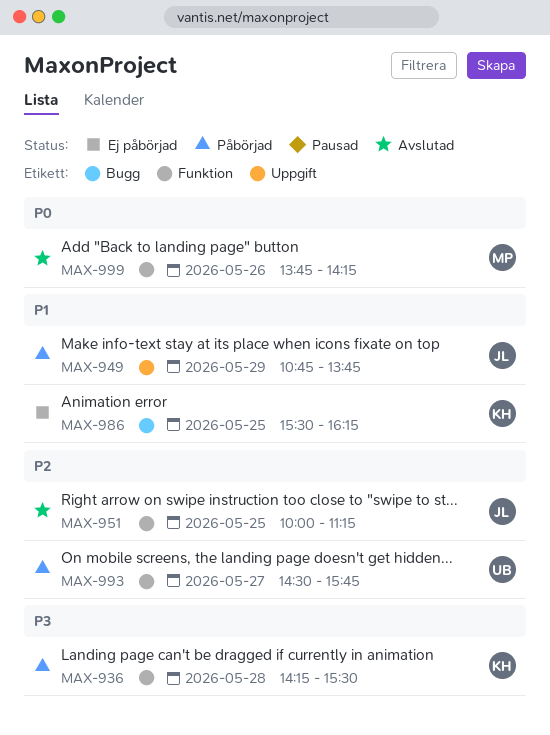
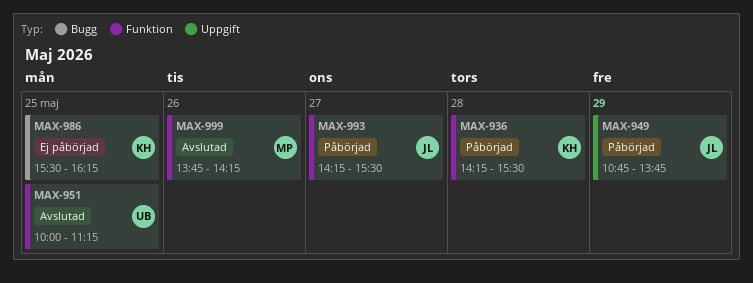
MAX-951, owner: JL -> UB
MAX-993, owner: UB -> JL
MAX-993, begins: 14:30 -> 14:15
MAX-993, ends: 15:45 -> 15:30

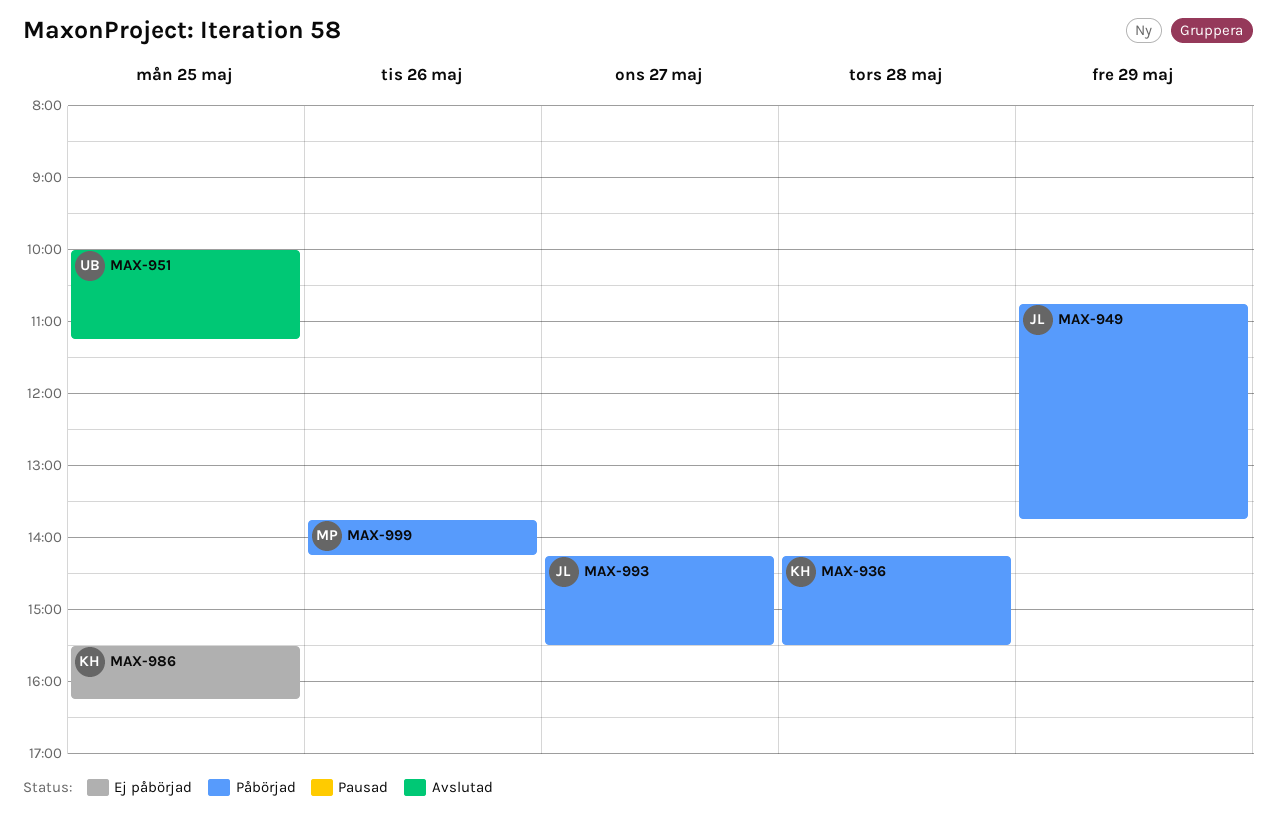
MAX-999, status: Avslutad -> Påbörjad

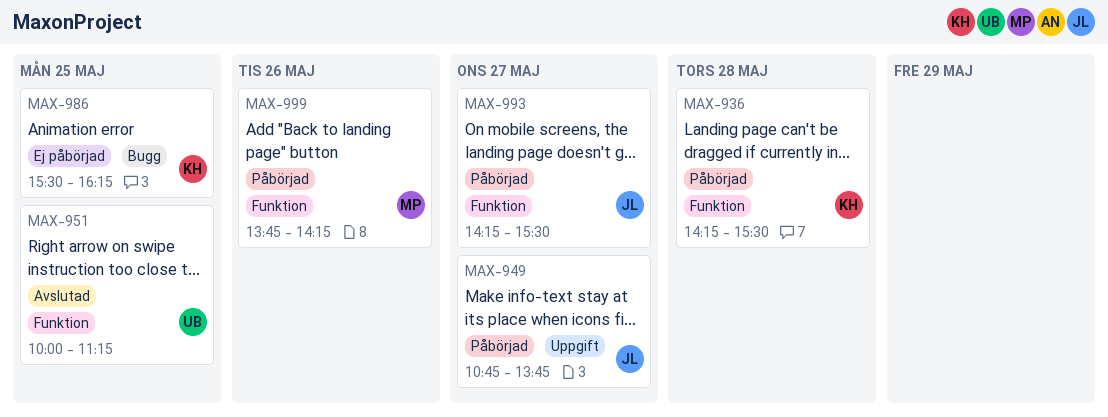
MAX-949, day: May 29 -> May 27

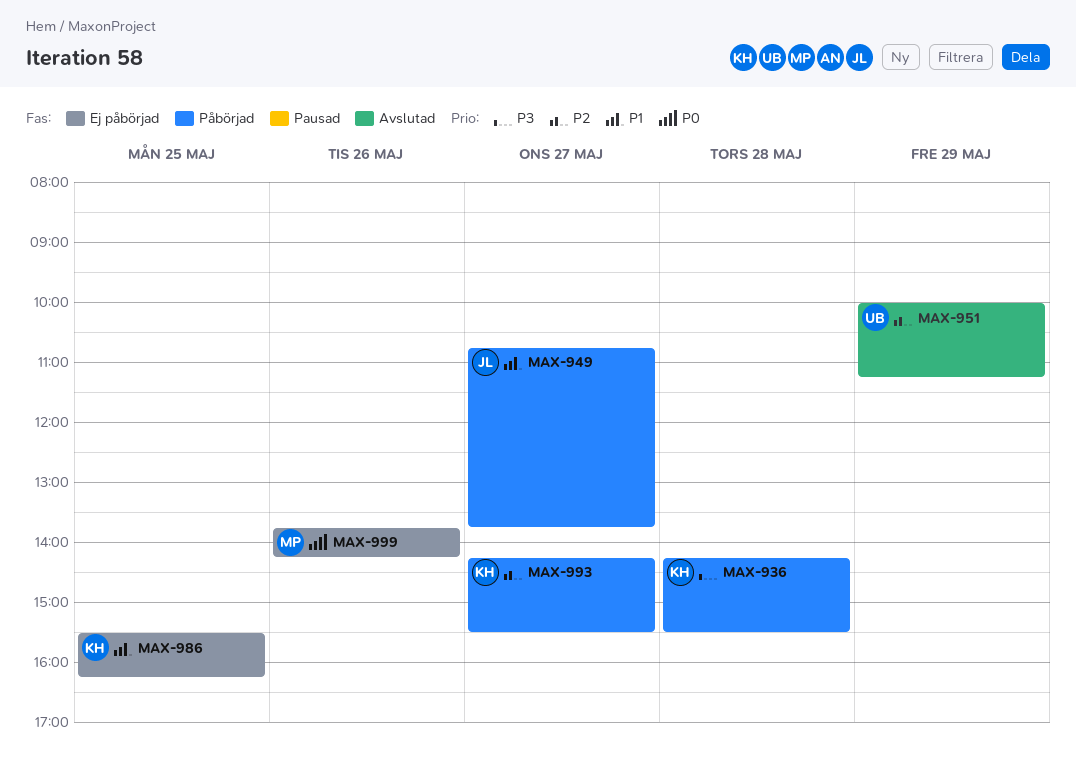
MAX-951, day: May 25 -> May 29
MAX-993, owner: JL -> KH
MAX-999, status: Påbörjad -> Ej påbörjad

